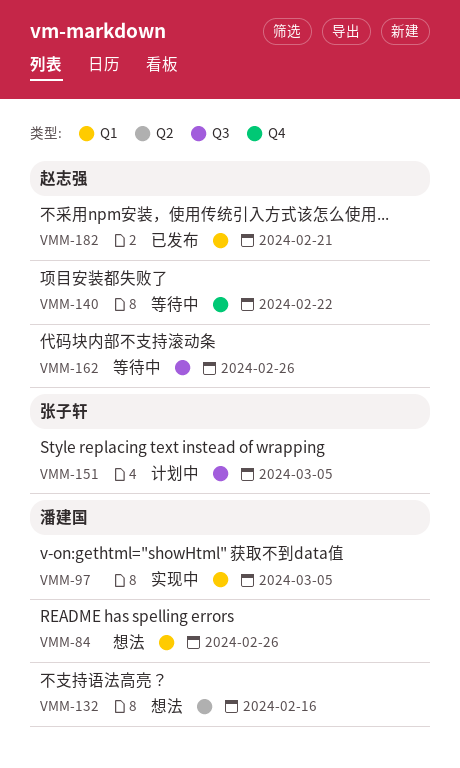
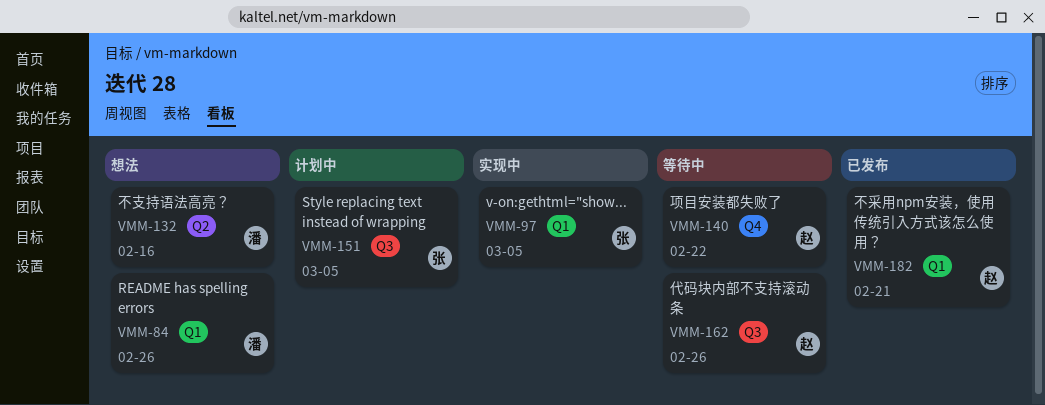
VMM-97, owner: 潘建国 -> 张子轩

